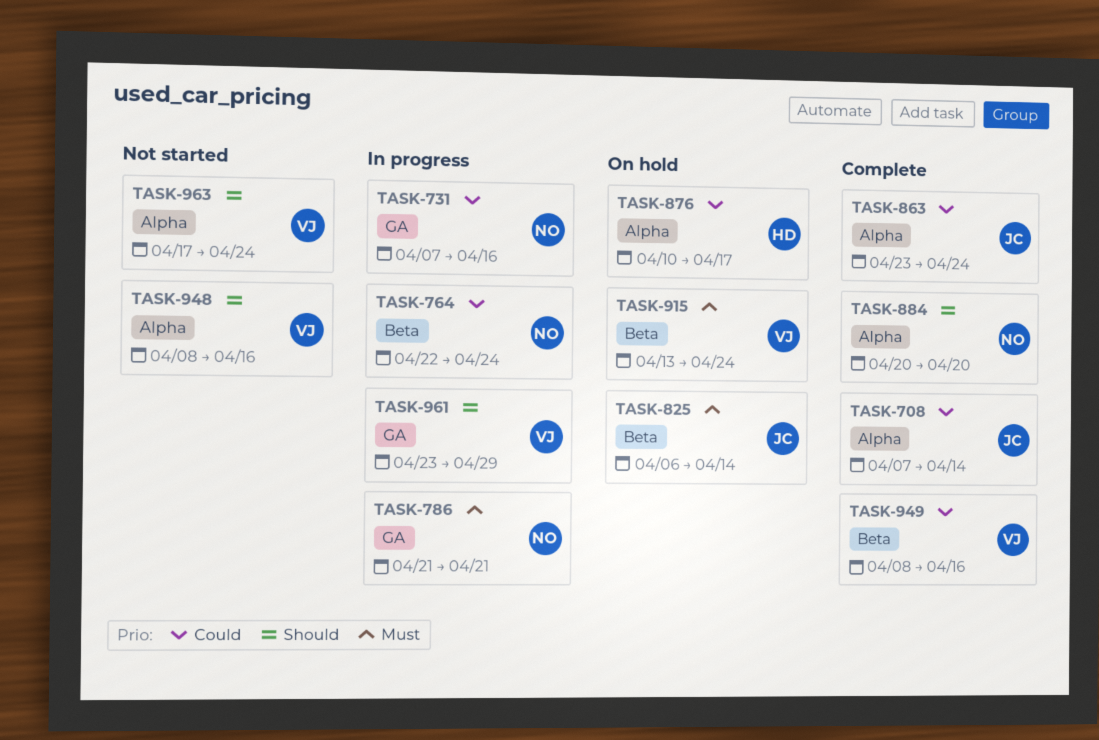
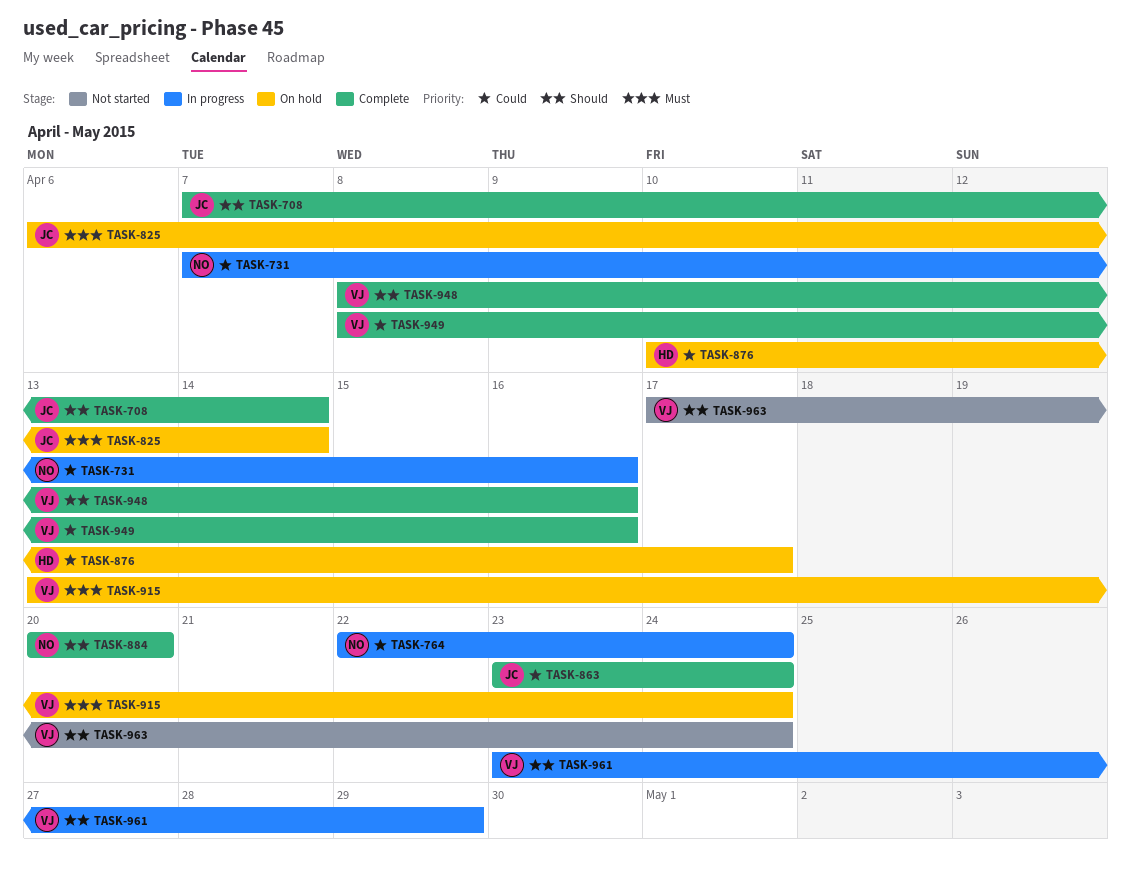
TASK-708, priority: Could -> Should
TASK-786: present -> none
TASK-948, status: Not started -> Complete

